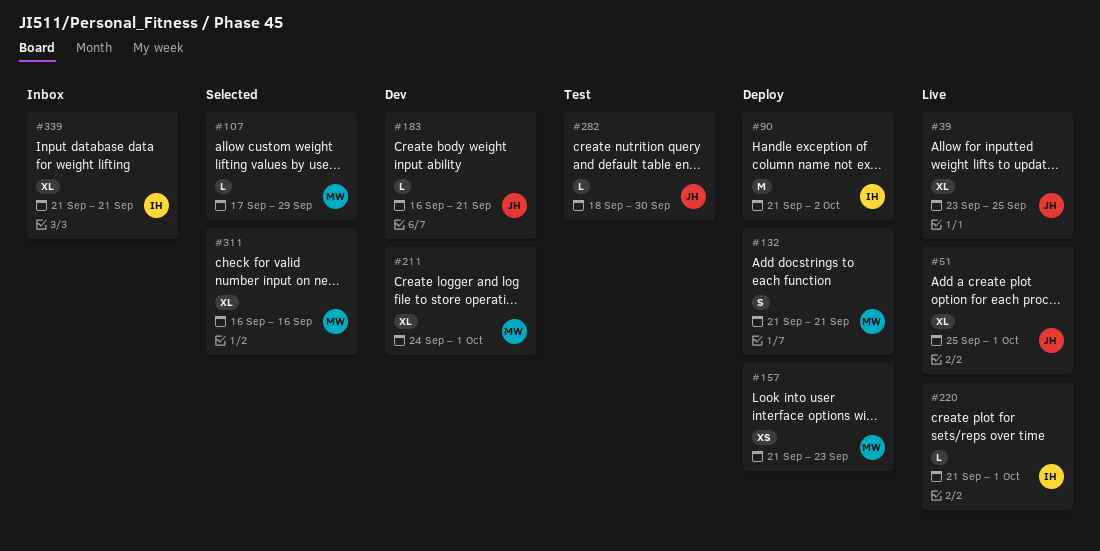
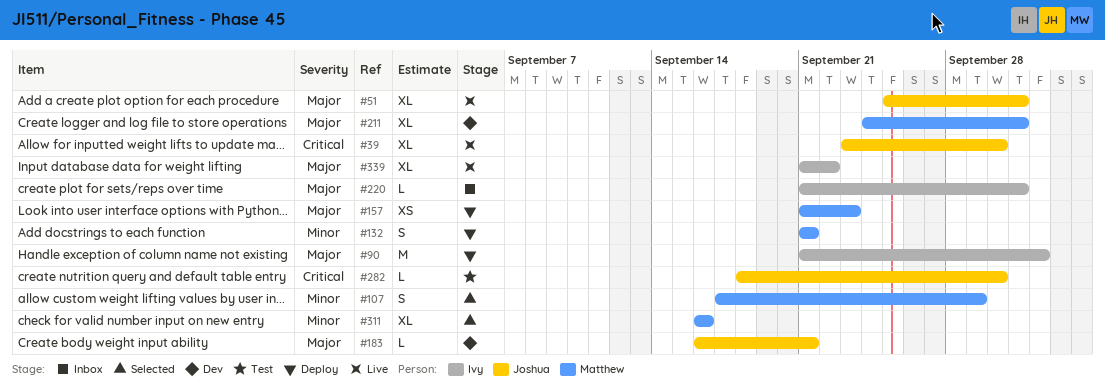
#39, due: Sep 25 -> Sep 30
#107, estimate: L -> S
#220, status: Live -> Inbox
#339, status: Inbox -> Live
#339, due: Sep 21 -> Sep 22

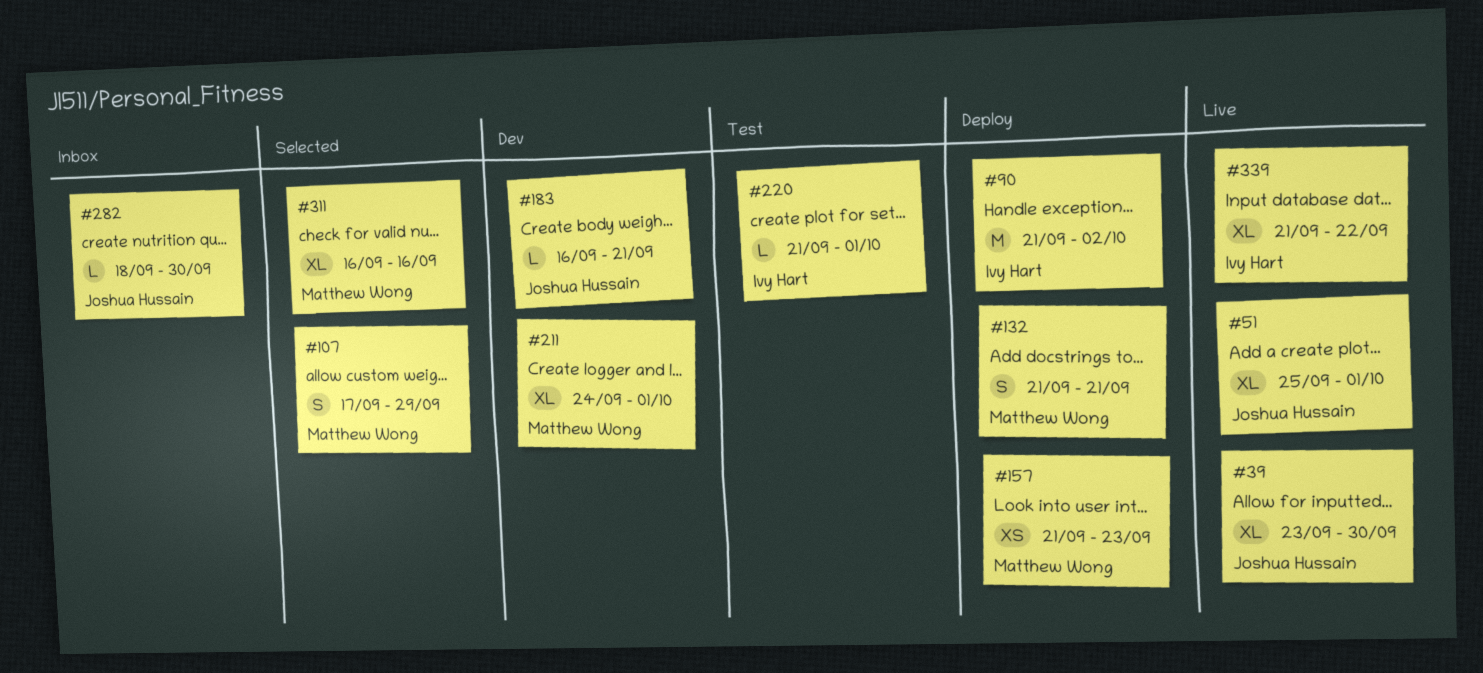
#220, status: Inbox -> Test
#282, status: Test -> Inbox

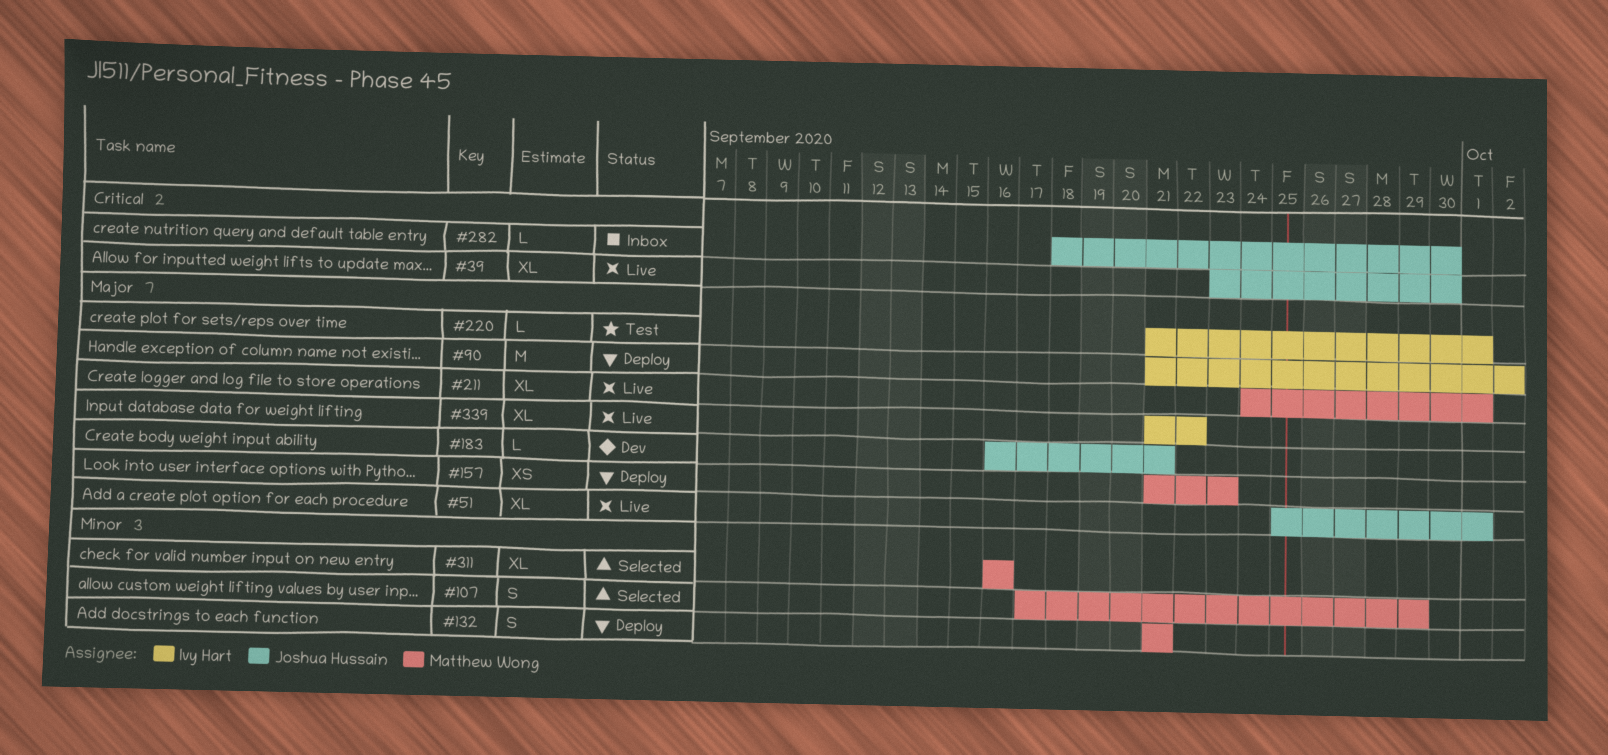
#211, status: Dev -> Live

